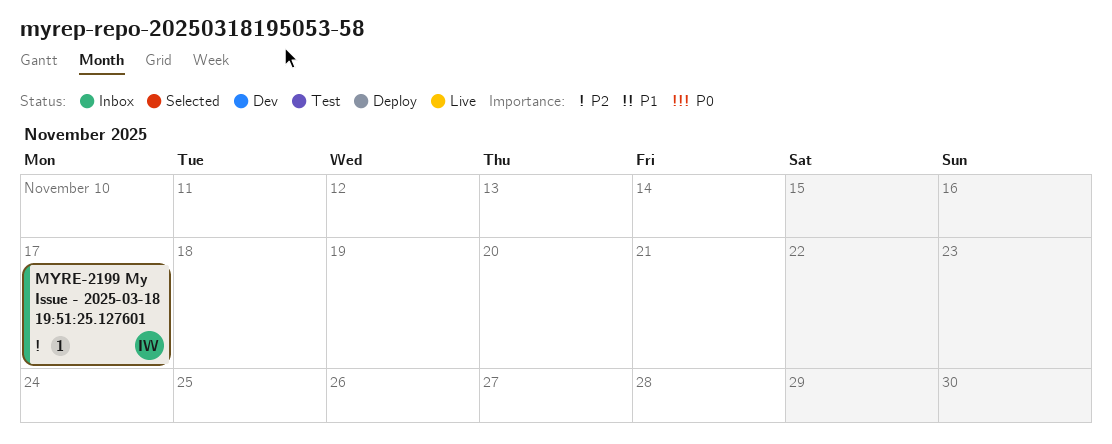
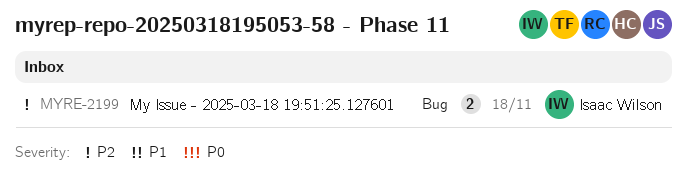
MYRE-2199, estimate: 1 -> 2
MYRE-2199, due: Nov 17 -> Nov 18

